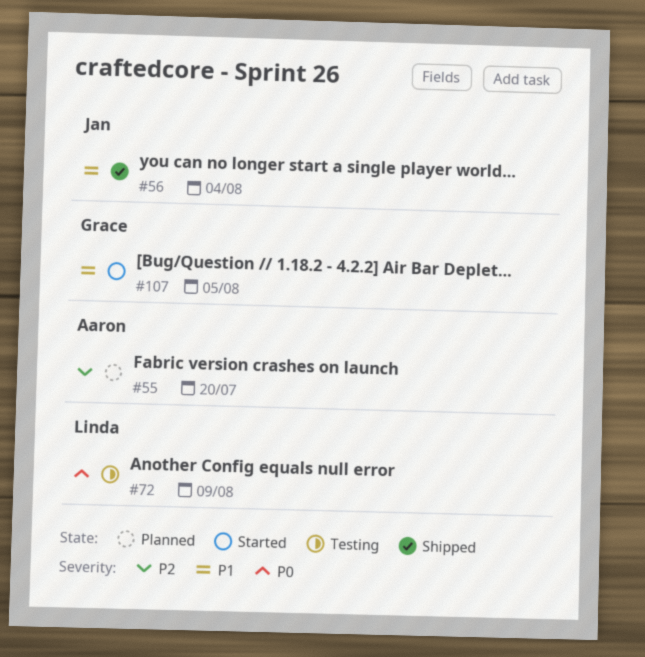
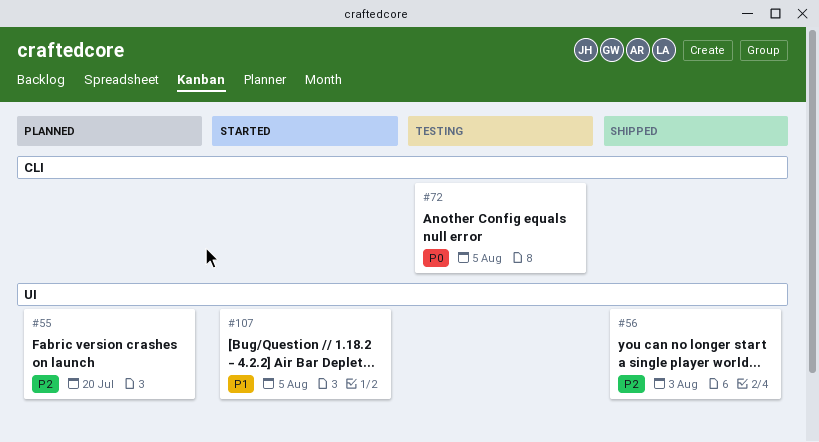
#56, priority: P1 -> P2
#56, due: Aug 4 -> Aug 3
#72, due: Aug 9 -> Aug 5

